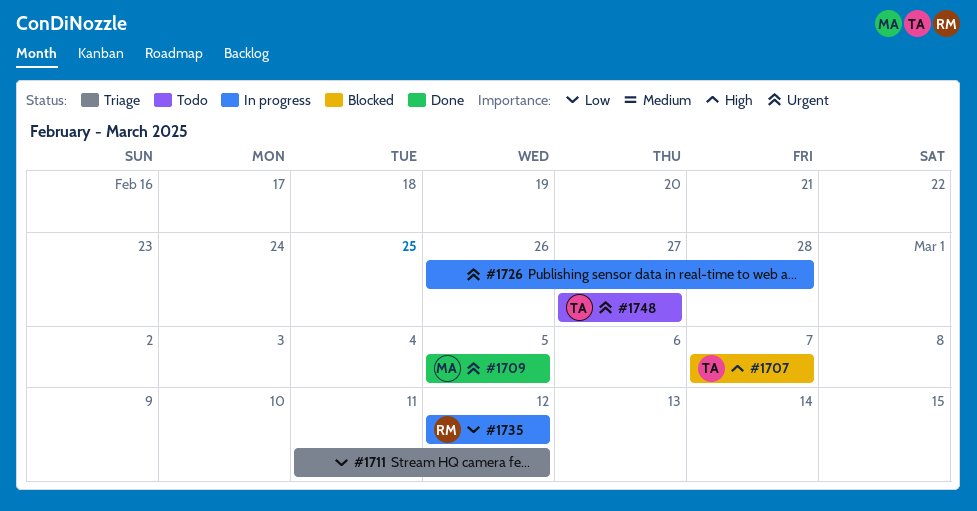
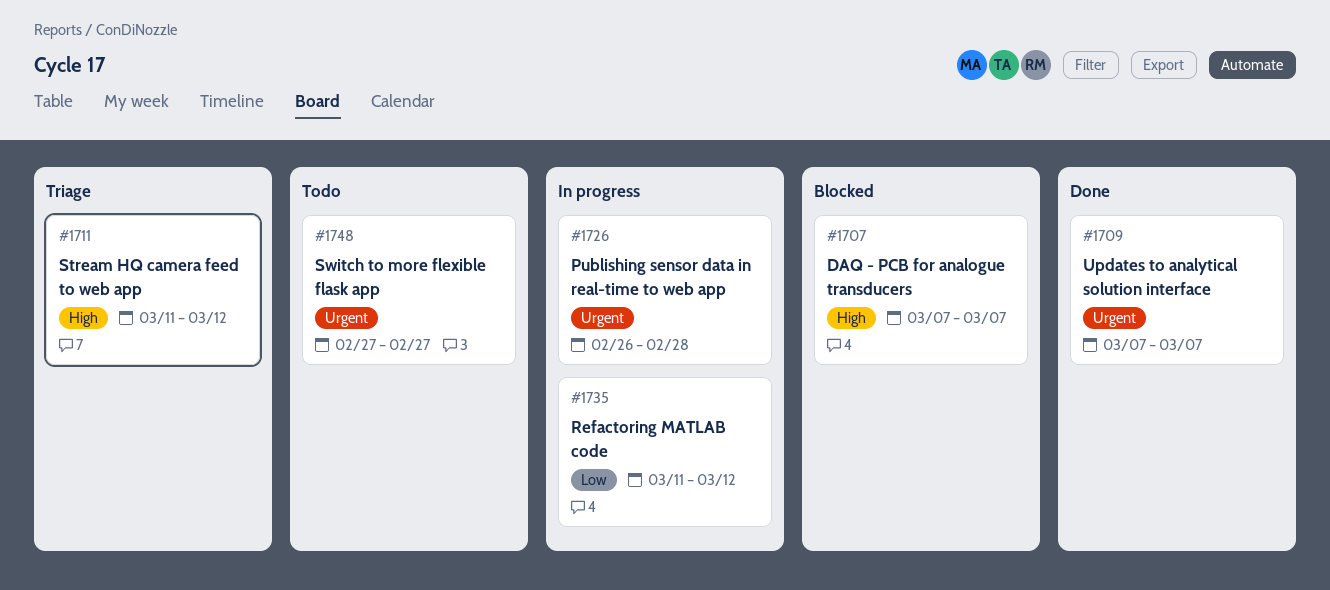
#1709, start: Mar 5 -> Mar 7
#1709, due: Mar 5 -> Mar 7
#1711, priority: Low -> High
#1735, start: Mar 12 -> Mar 11

